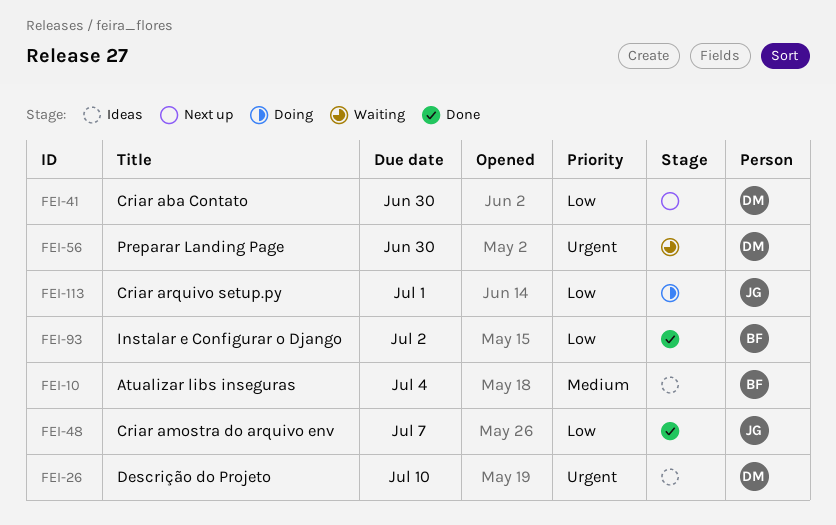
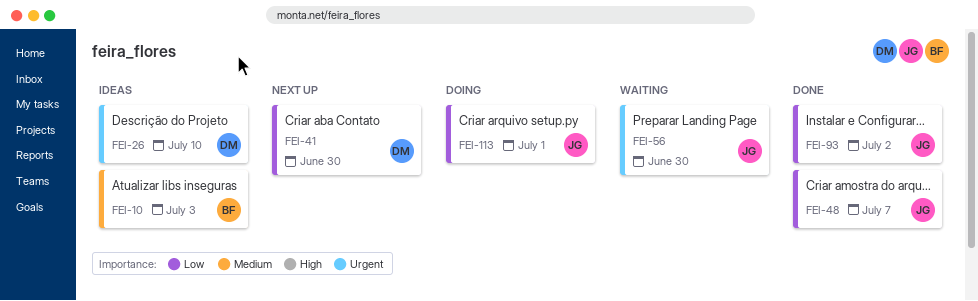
FEI-10, due: Jul 4 -> Jul 3
FEI-56, owner: DM -> JG
FEI-93, owner: BF -> JG

